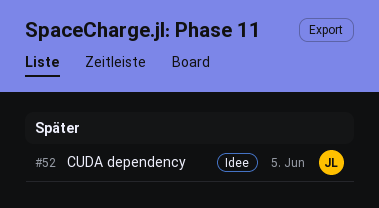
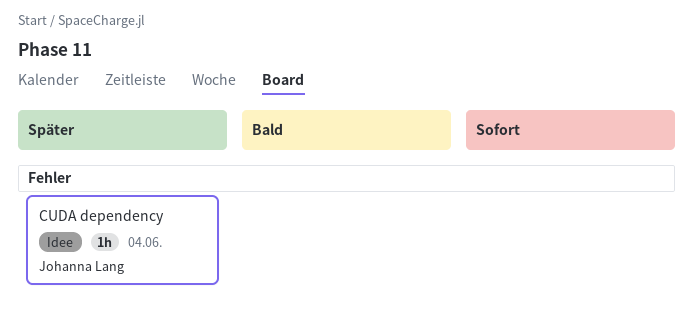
CUDA dependency, due: Jun 5 -> Jun 4

